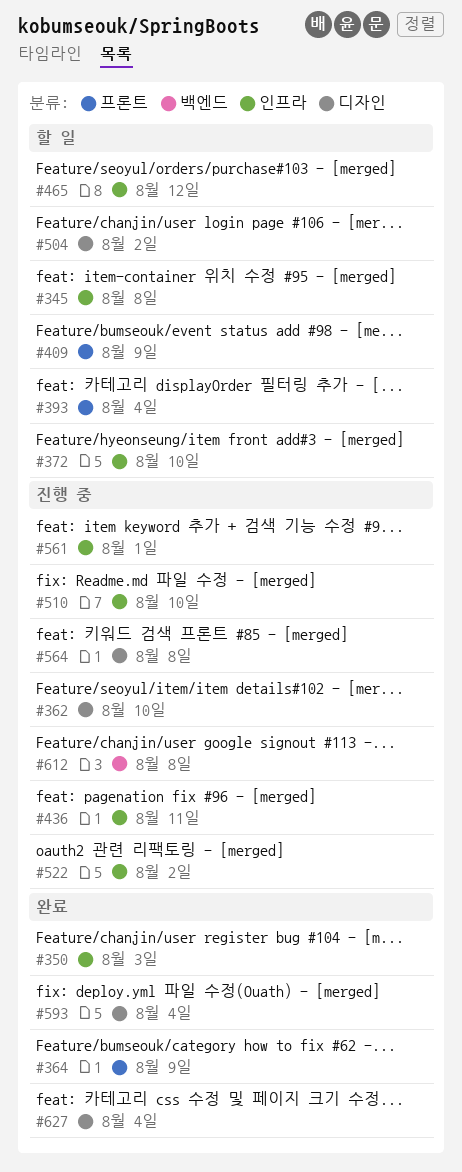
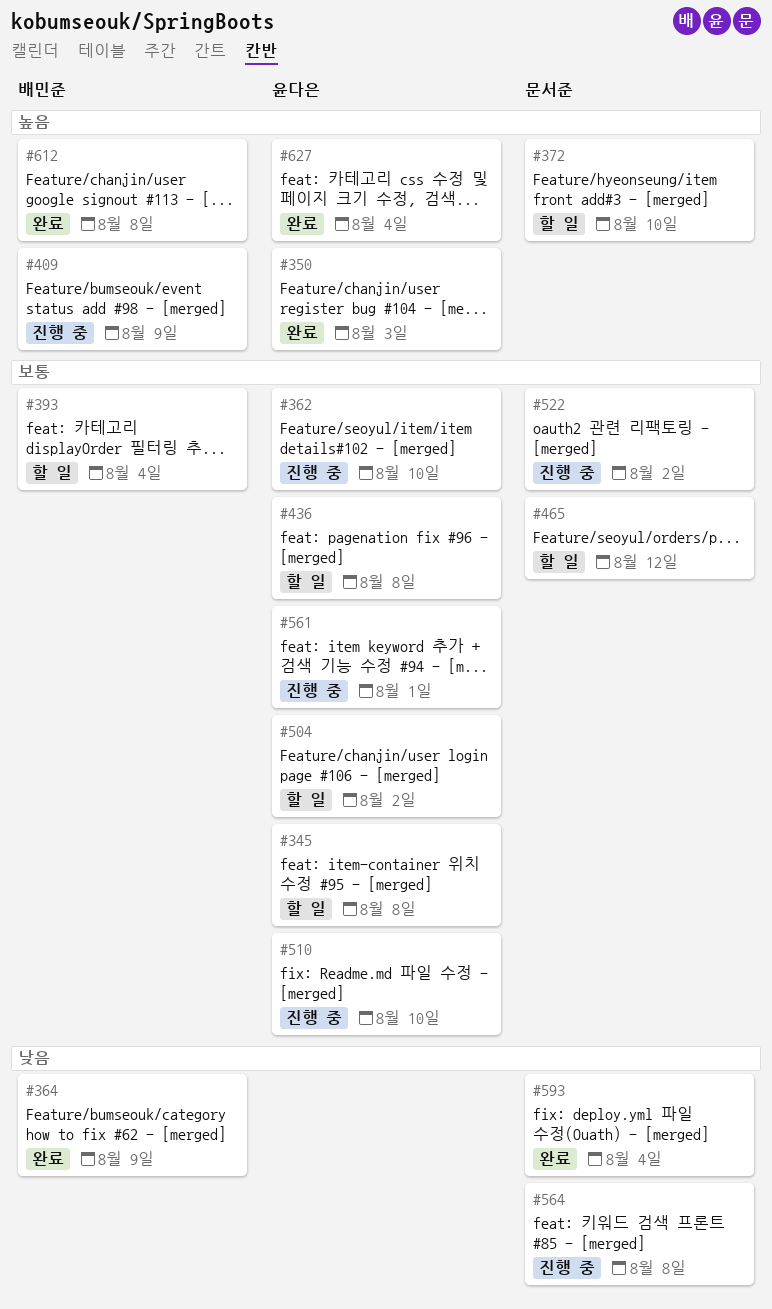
#409, status: 할 일 -> 진행 중
#436, status: 진행 중 -> 할 일
#436, due: Aug 11 -> Aug 8
#612, status: 진행 중 -> 완료

